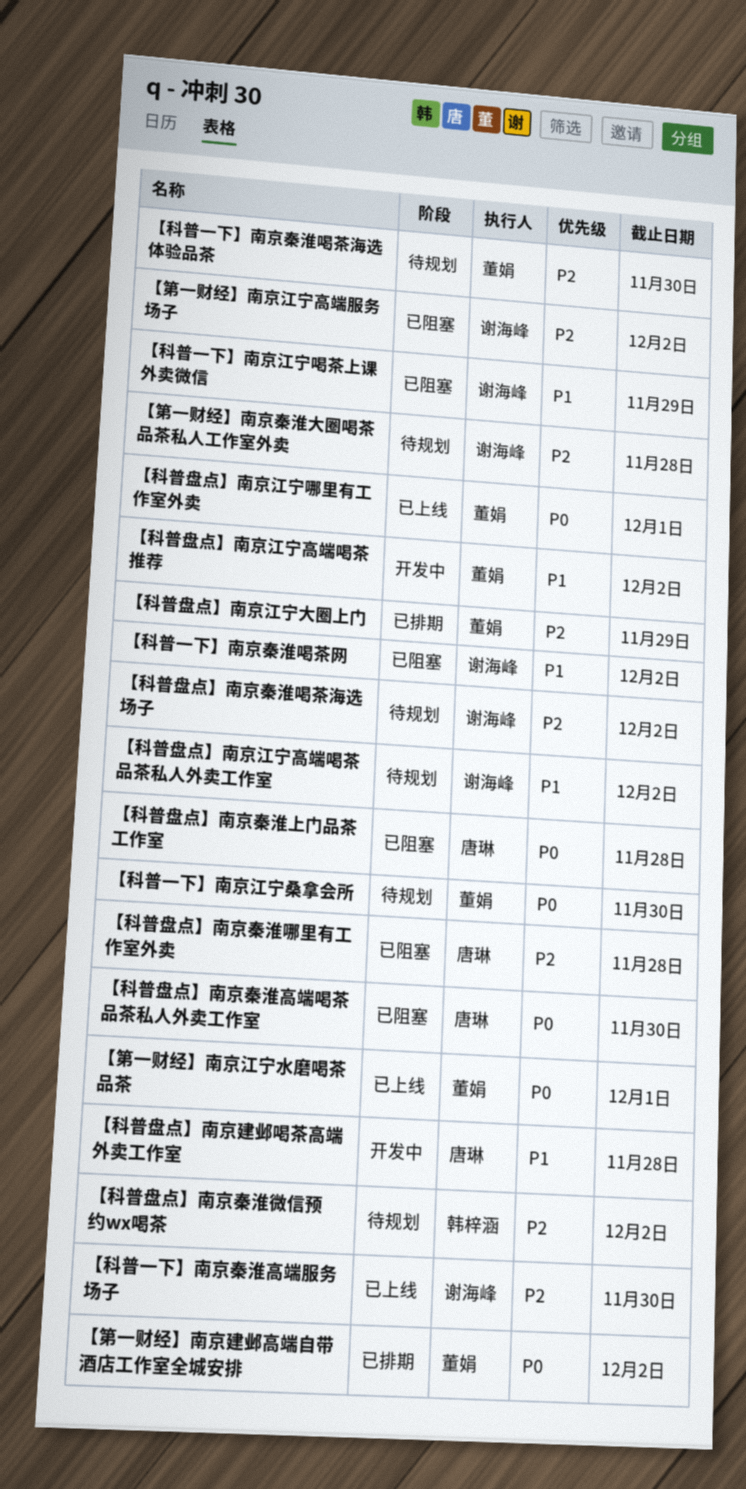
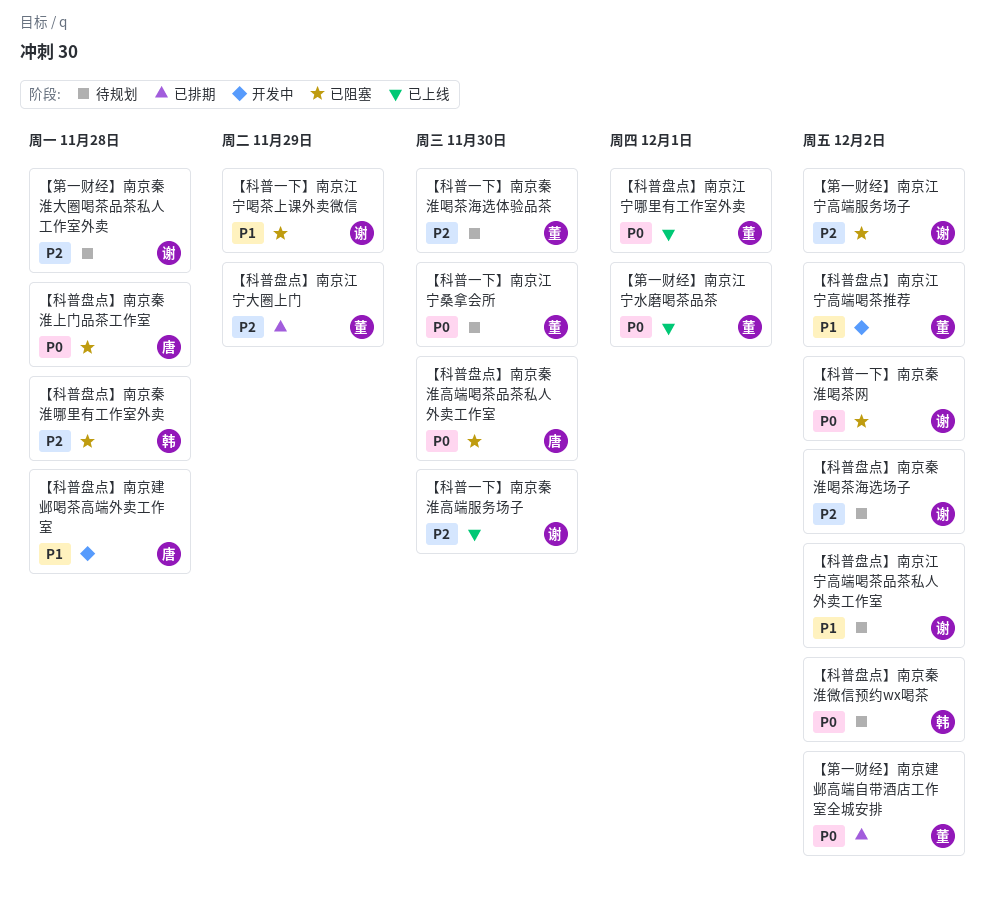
【科普一下】南京秦淮喝茶网, priority: P1 -> P0
【科普盘点】南京秦淮哪里有工作室外卖, owner: 唐琳 -> 韩梓涵
【科普盘点】南京秦淮微信预约wx喝茶, priority: P2 -> P0

